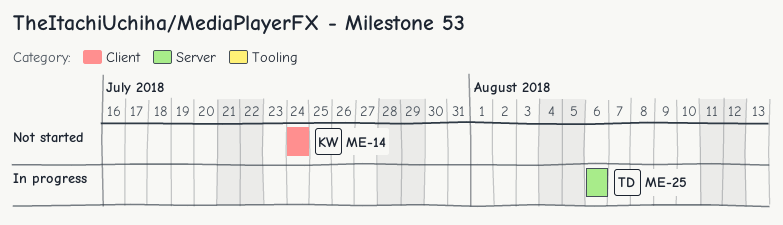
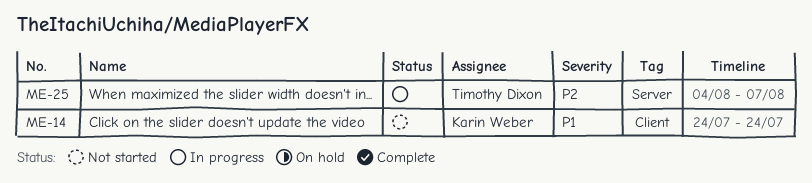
ME-25, start: Aug 6 -> Aug 4
ME-25, due: Aug 6 -> Aug 7

